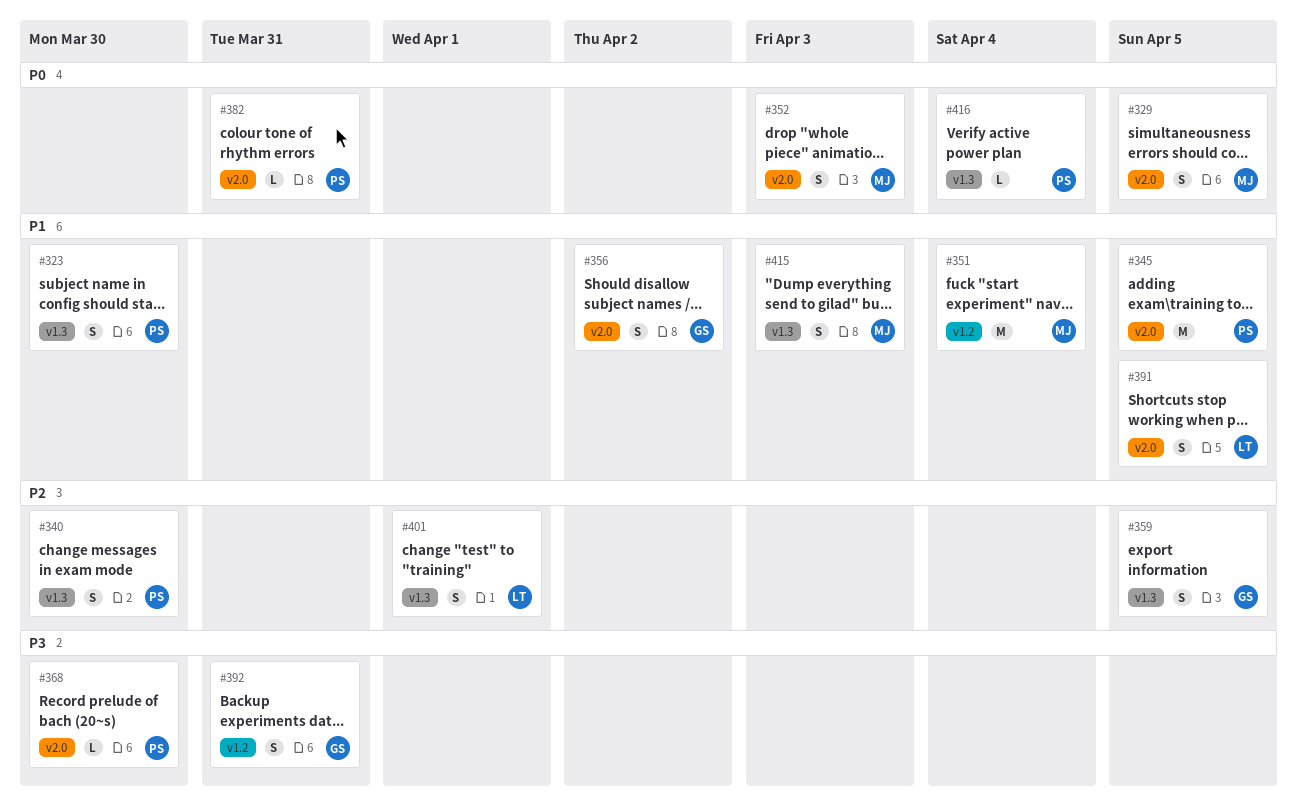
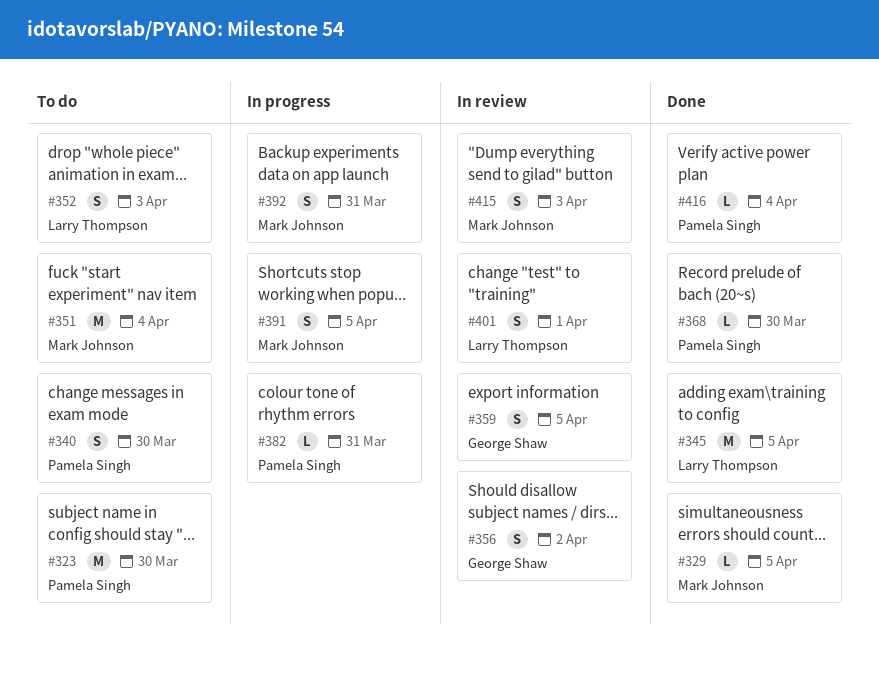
#323, estimate: S -> M
#329, estimate: S -> L
#345, owner: Pamela Singh -> Larry Thompson
#352, owner: Mark Johnson -> Larry Thompson
#391, owner: Larry Thompson -> Mark Johnson
#392, owner: George Shaw -> Mark Johnson

